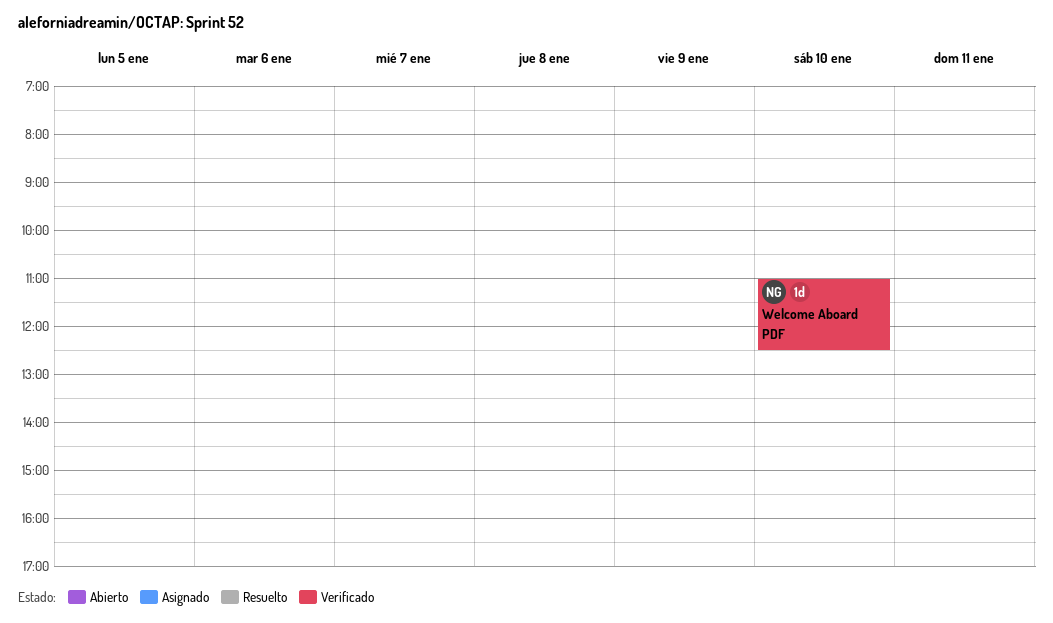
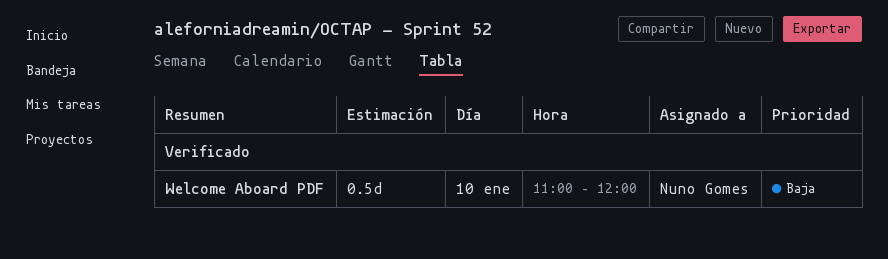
Welcome Aboard PDF, estimate: 1d -> 0.5d
Welcome Aboard PDF, ends: 12:30 -> 12:00

